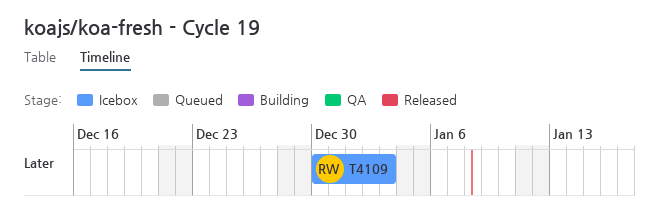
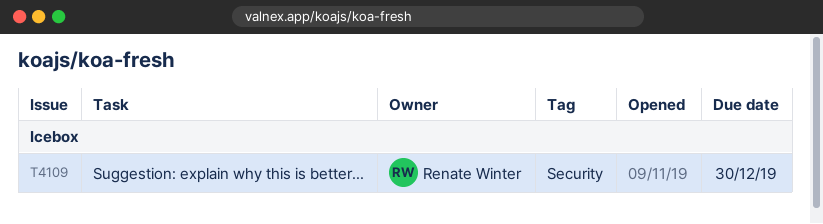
T4109, due: Jan 3 -> Dec 30

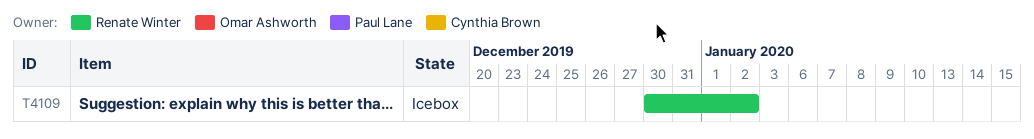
T4109, due: Dec 30 -> Jan 2

